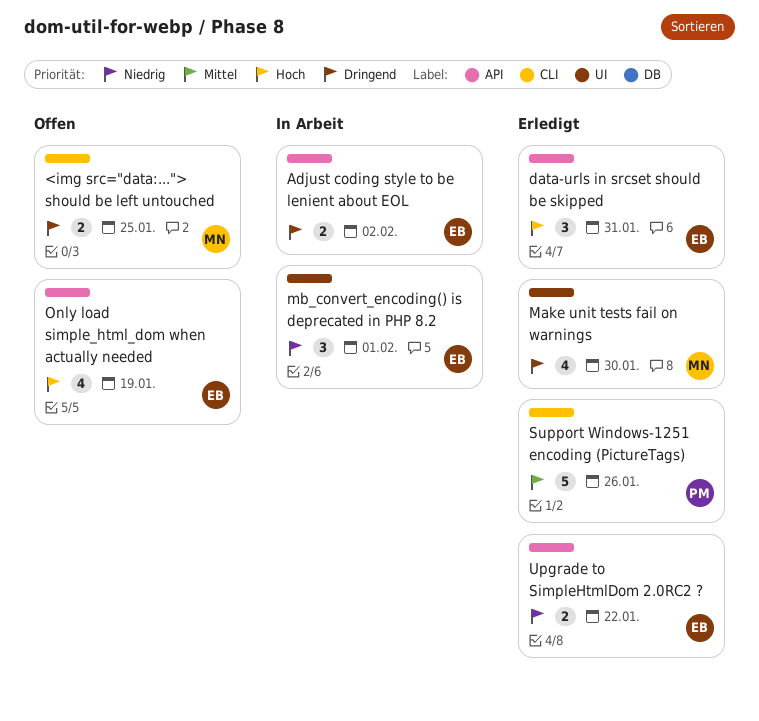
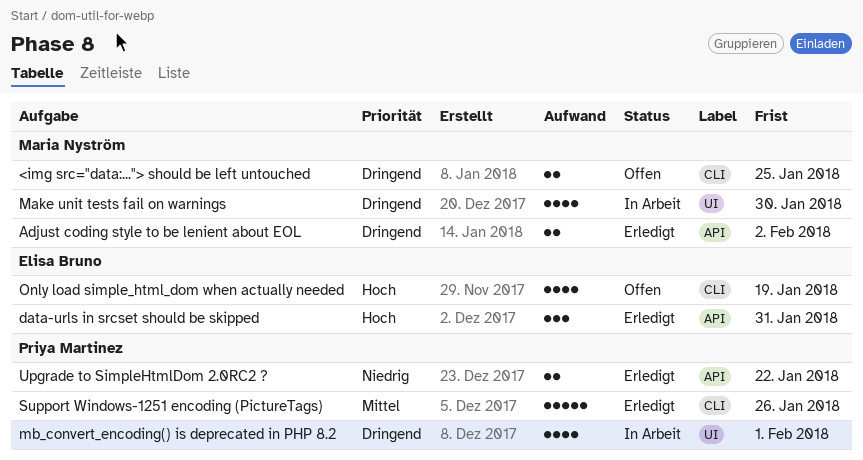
Adjust coding style to be lenient about EOL, status: In Arbeit -> Erledigt
Adjust coding style to be lenient about EOL, owner: Elisa Bruno -> Maria Nyström
Make unit tests fail on warnings, status: Erledigt -> In Arbeit
mb_convert_encoding() is deprecated in PHP 8.2, owner: Elisa Bruno -> Priya Martinez
mb_convert_encoding() is deprecated in PHP 8.2, priority: Niedrig -> Dringend
mb_convert_encoding() is deprecated in PHP 8.2, estimate: 3 -> 4
Only load simple_html_dom when actually needed, label: API -> CLI
Upgrade to SimpleHtmlDom 2.0RC2 ?, owner: Elisa Bruno -> Priya Martinez

